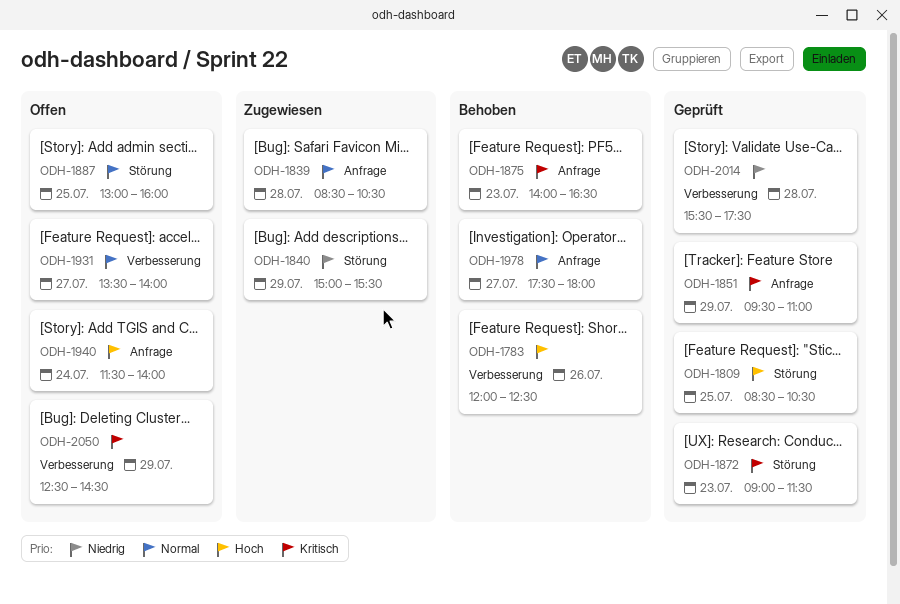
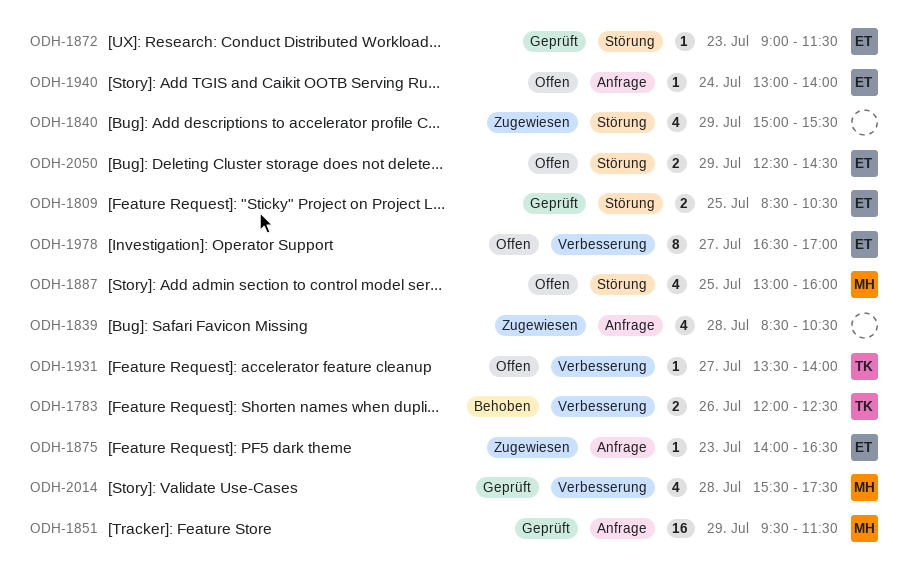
ODH-1851, ends: 11:00 -> 11:30
ODH-1875, status: Behoben -> Zugewiesen
ODH-1940, begins: 11:30 -> 13:00
ODH-1978, status: Behoben -> Offen
ODH-1978, label: Anfrage -> Verbesserung
ODH-1978, begins: 17:30 -> 16:30
ODH-1978, ends: 18:00 -> 17:00
ODH-2050, label: Verbesserung -> Störung

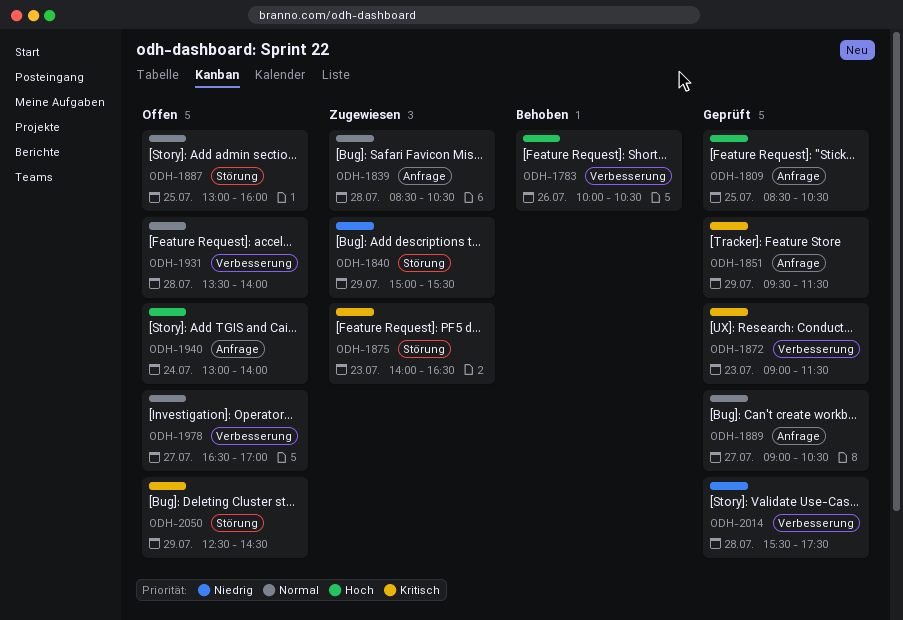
ODH-1783, begins: 12:00 -> 10:00
ODH-1783, ends: 12:30 -> 10:30
ODH-1809, label: Störung -> Anfrage
ODH-1872, label: Störung -> Verbesserung
ODH-1875, label: Anfrage -> Störung
ODH-1889: none -> present
ODH-1931, day: Jul 27 -> Jul 28

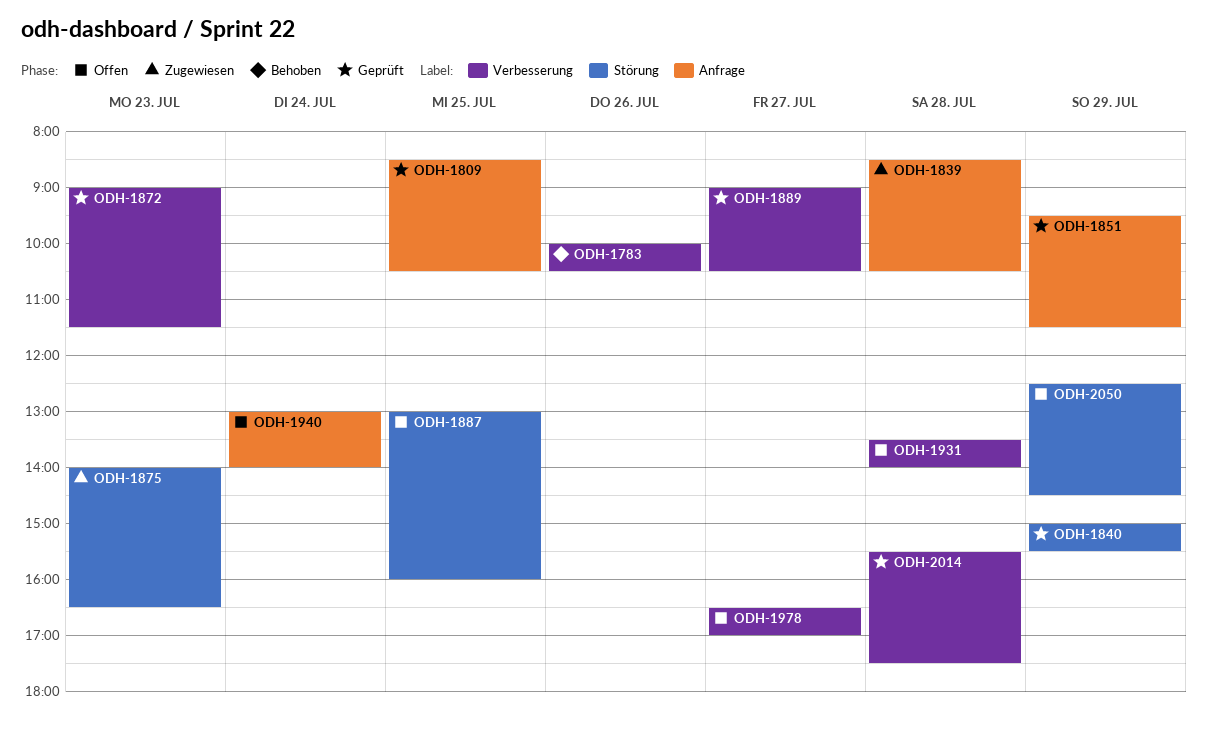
ODH-1840, status: Zugewiesen -> Geprüft
ODH-1889, label: Anfrage -> Verbesserung

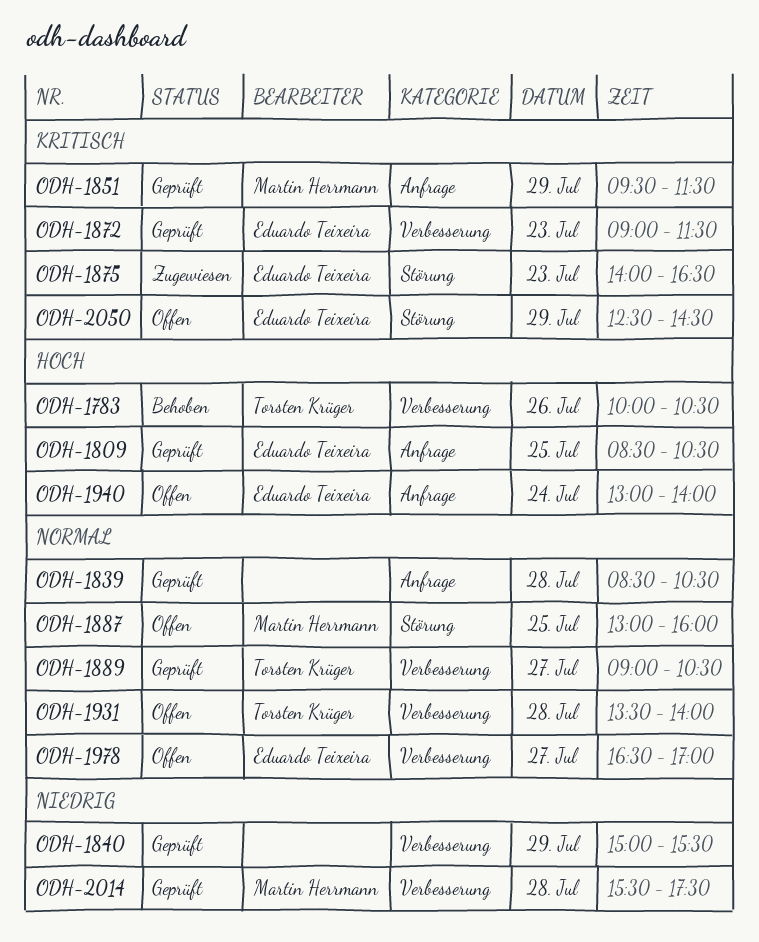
ODH-1839, status: Zugewiesen -> Geprüft
ODH-1840, label: Störung -> Verbesserung

